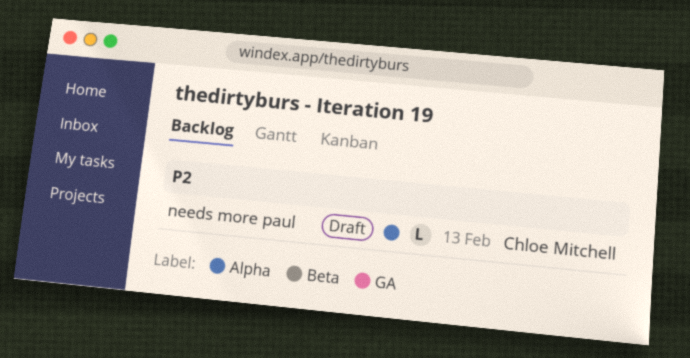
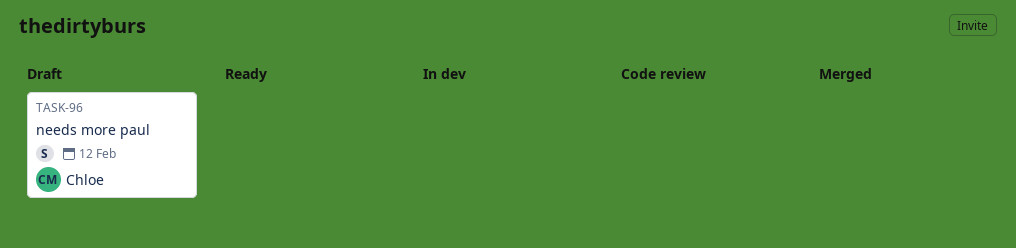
needs more paul, estimate: L -> S
needs more paul, due: Feb 13 -> Feb 12

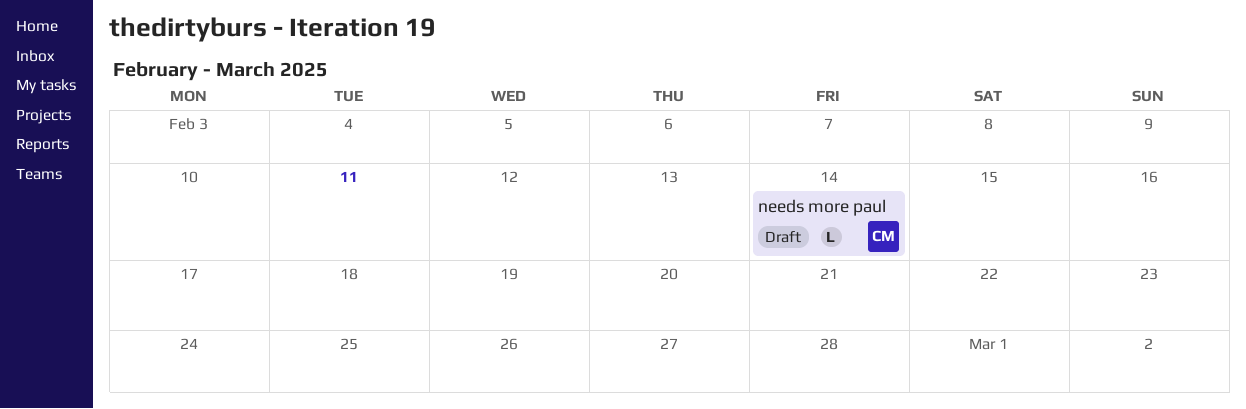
needs more paul, estimate: S -> L
needs more paul, due: Feb 12 -> Feb 14

